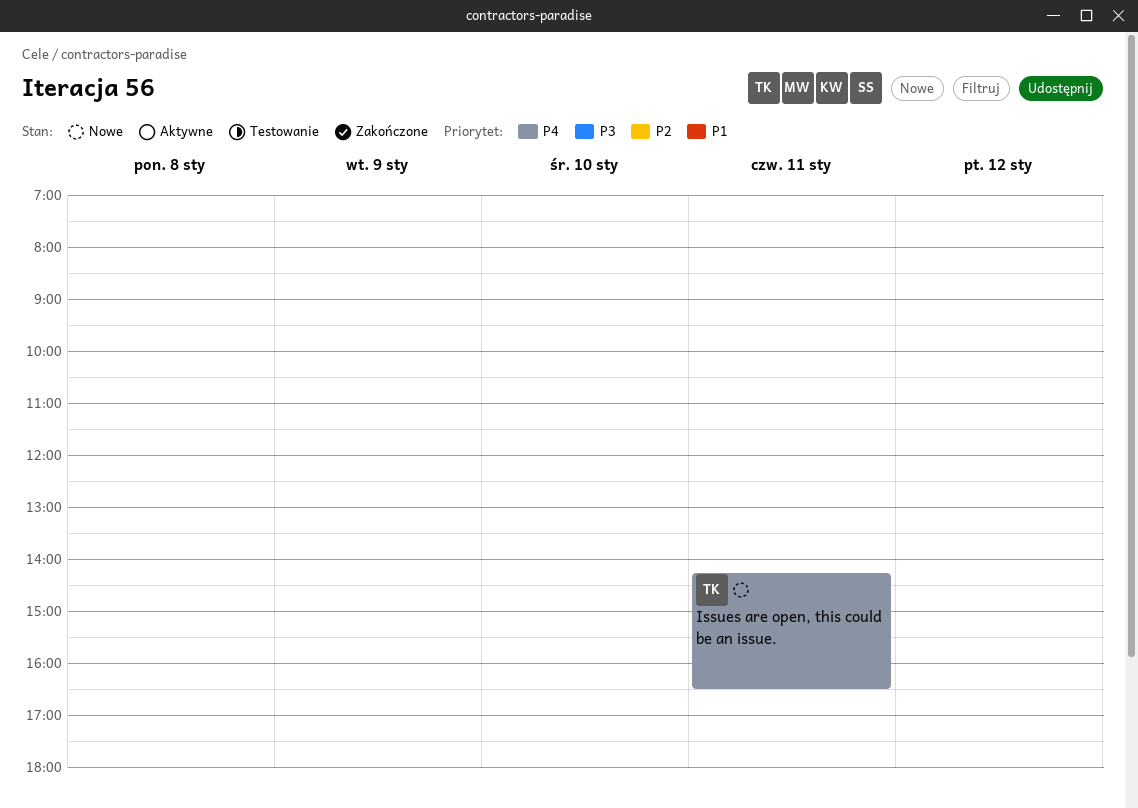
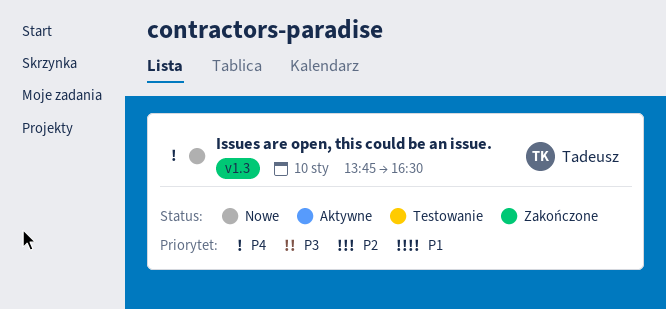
Issues are open, this could be an issue., day: Jan 11 -> Jan 10
Issues are open, this could be an issue., begins: 14:15 -> 13:45

